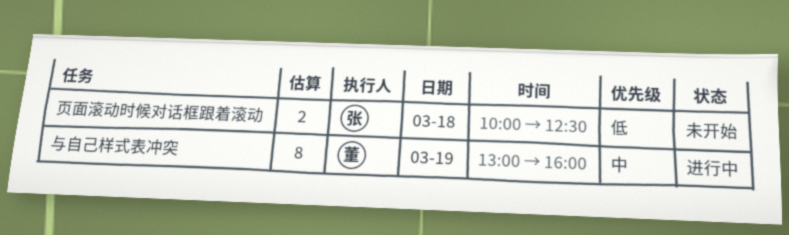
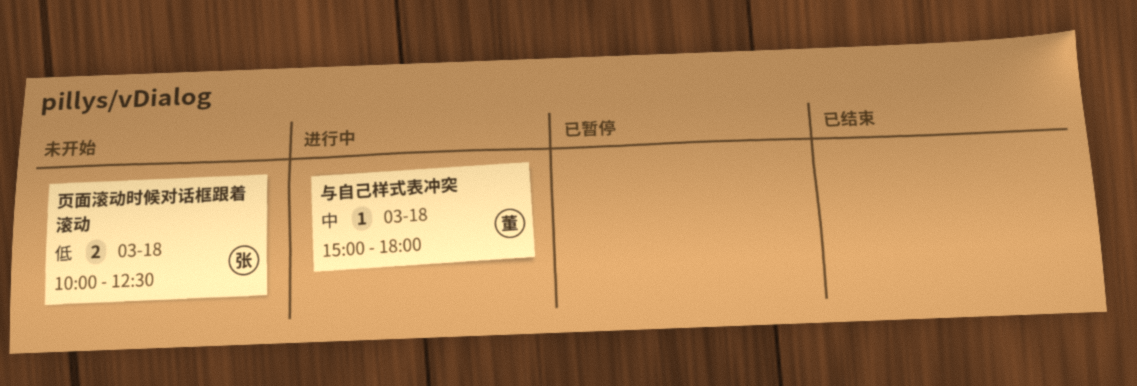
与自己样式表冲突, estimate: 8 -> 1
与自己样式表冲突, day: Mar 19 -> Mar 18
与自己样式表冲突, begins: 13:00 -> 15:00
与自己样式表冲突, ends: 16:00 -> 18:00

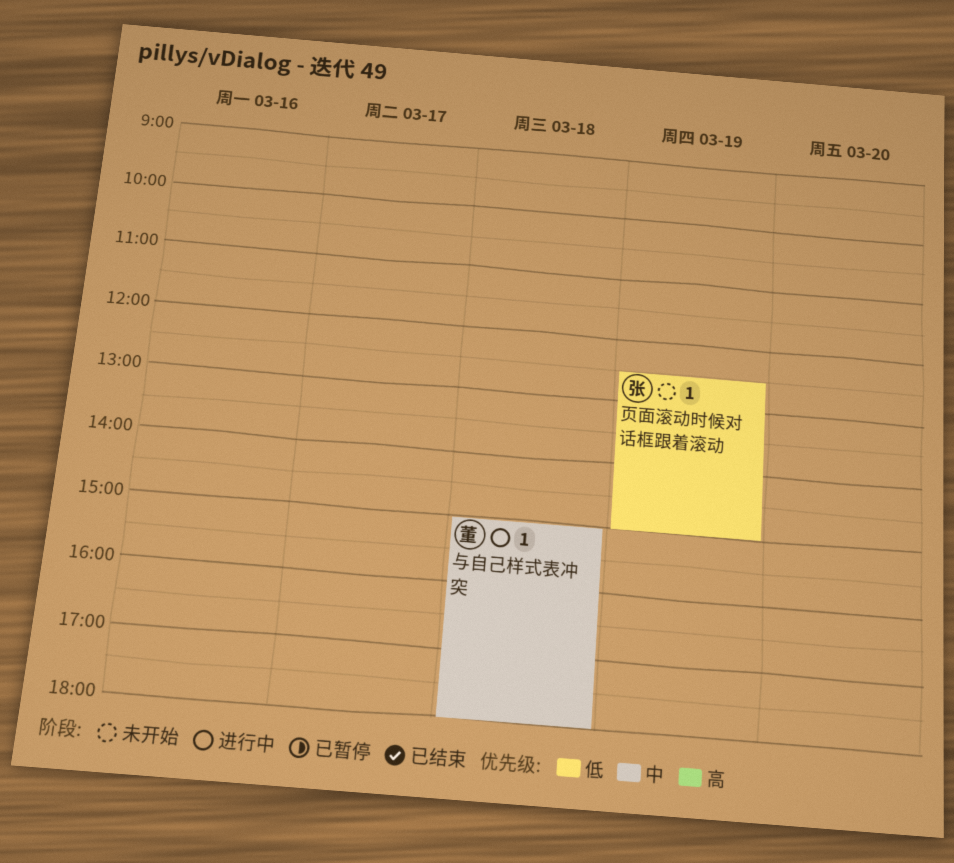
页面滚动时候对话框跟着滚动, estimate: 2 -> 1
页面滚动时候对话框跟着滚动, day: Mar 18 -> Mar 19
页面滚动时候对话框跟着滚动, begins: 10:00 -> 12:30
页面滚动时候对话框跟着滚动, ends: 12:30 -> 15:00

